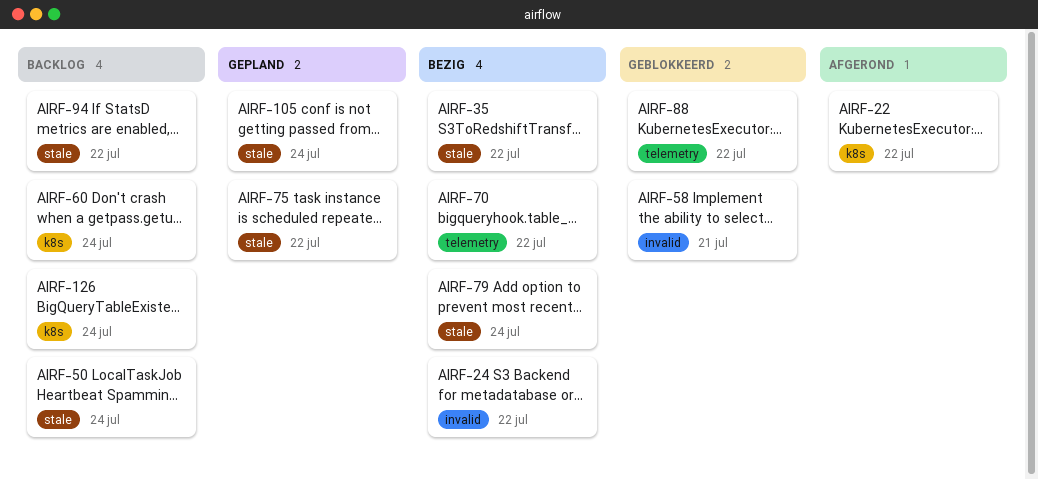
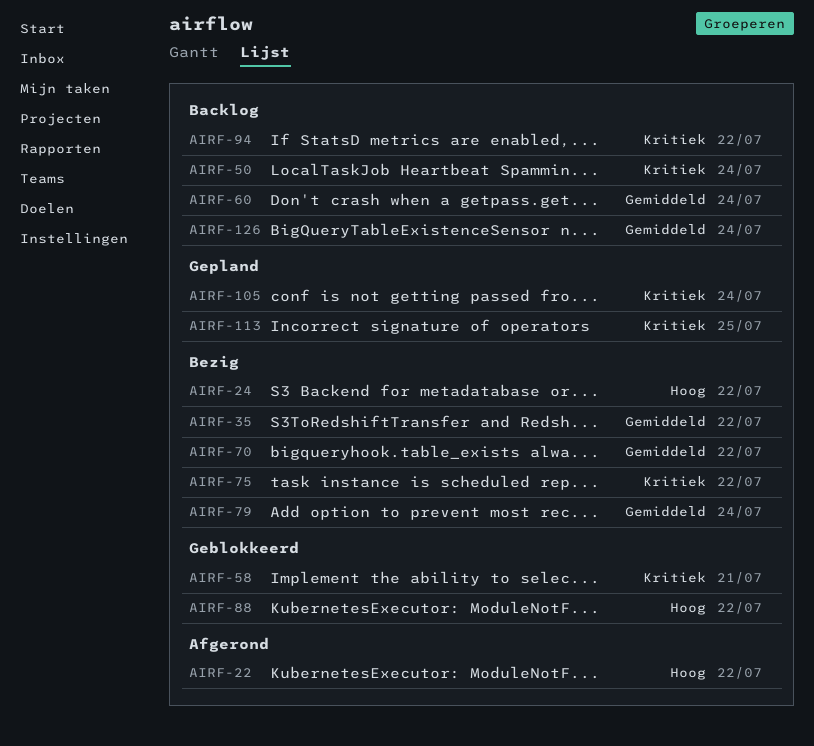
AIRF-75, status: Gepland -> Bezig
AIRF-113: none -> present

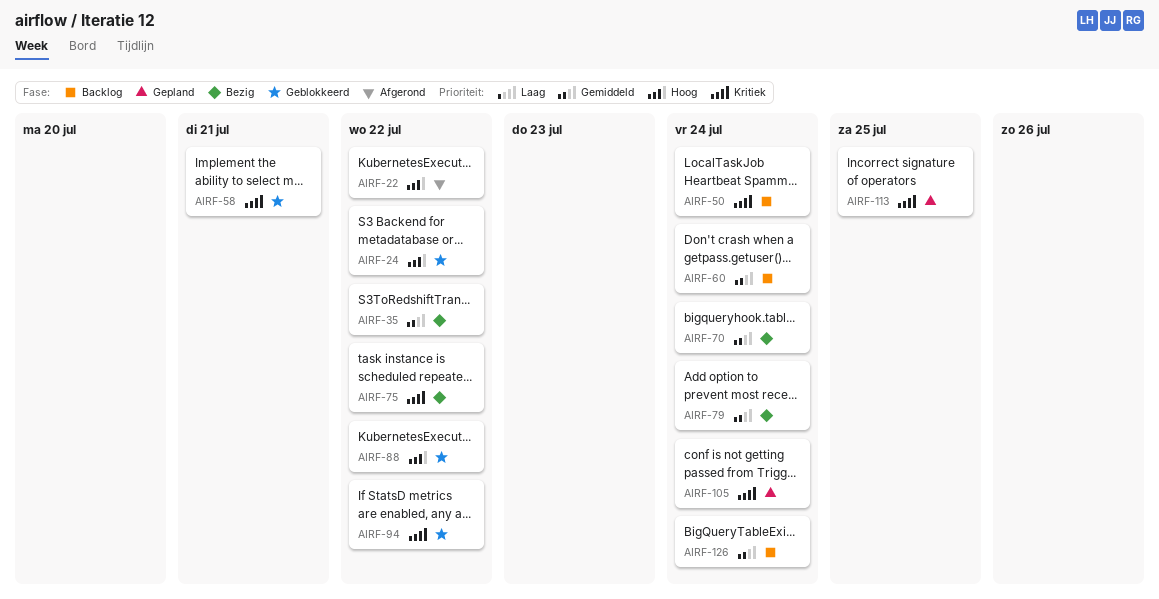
AIRF-24, status: Bezig -> Geblokkeerd
AIRF-70, due: Jul 22 -> Jul 24
AIRF-94, status: Backlog -> Geblokkeerd

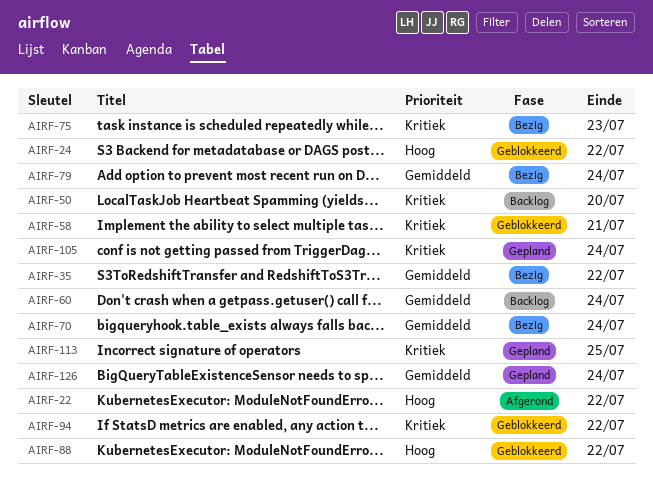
AIRF-50, due: Jul 24 -> Jul 20
AIRF-75, due: Jul 22 -> Jul 23
AIRF-126, status: Backlog -> Gepland

